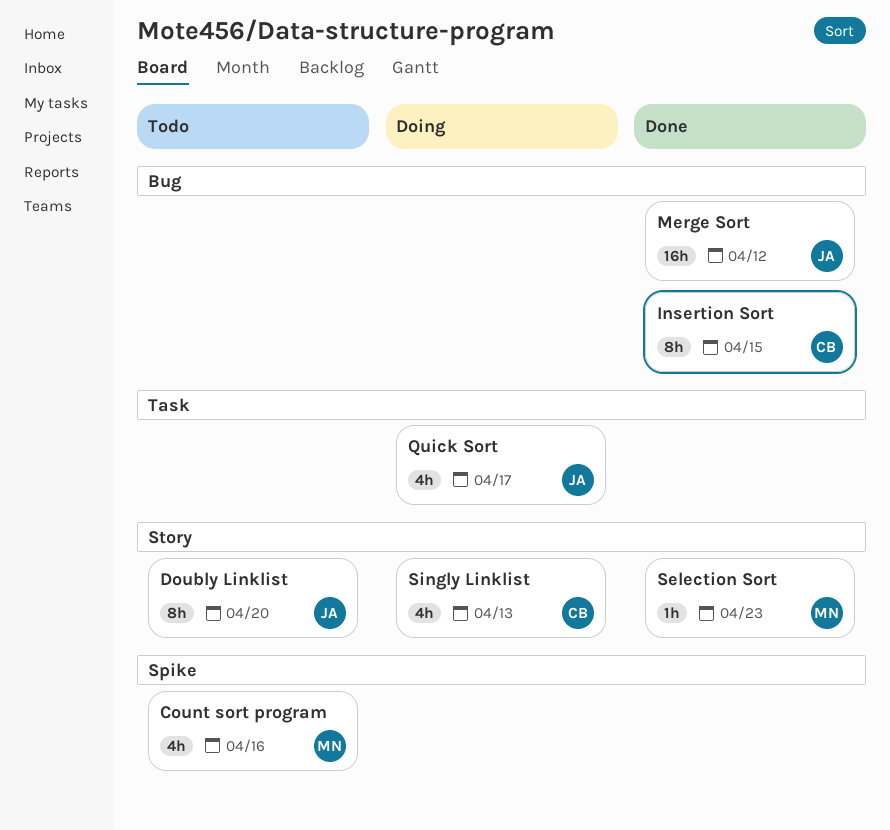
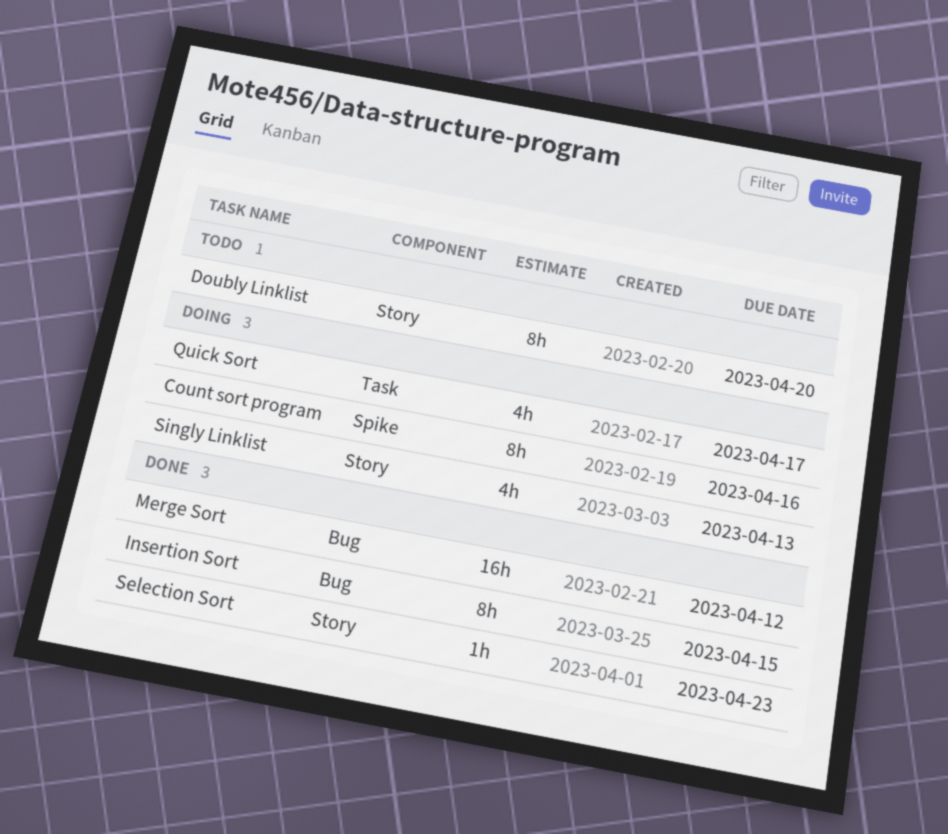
Count sort program, status: Todo -> Doing
Count sort program, estimate: 4h -> 8h

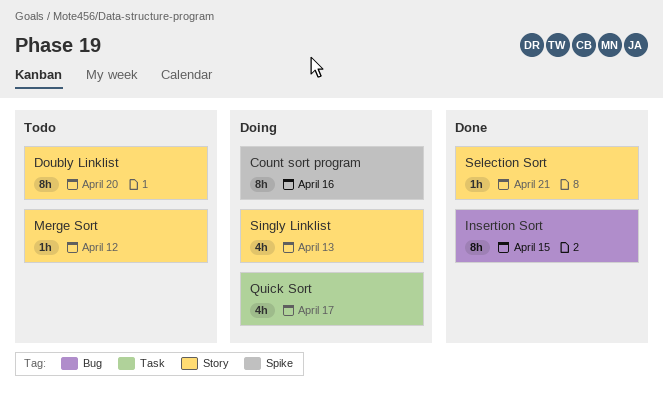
Merge Sort, status: Done -> Todo
Merge Sort, label: Bug -> Story
Merge Sort, estimate: 16h -> 1h
Selection Sort, due: Apr 23 -> Apr 21

